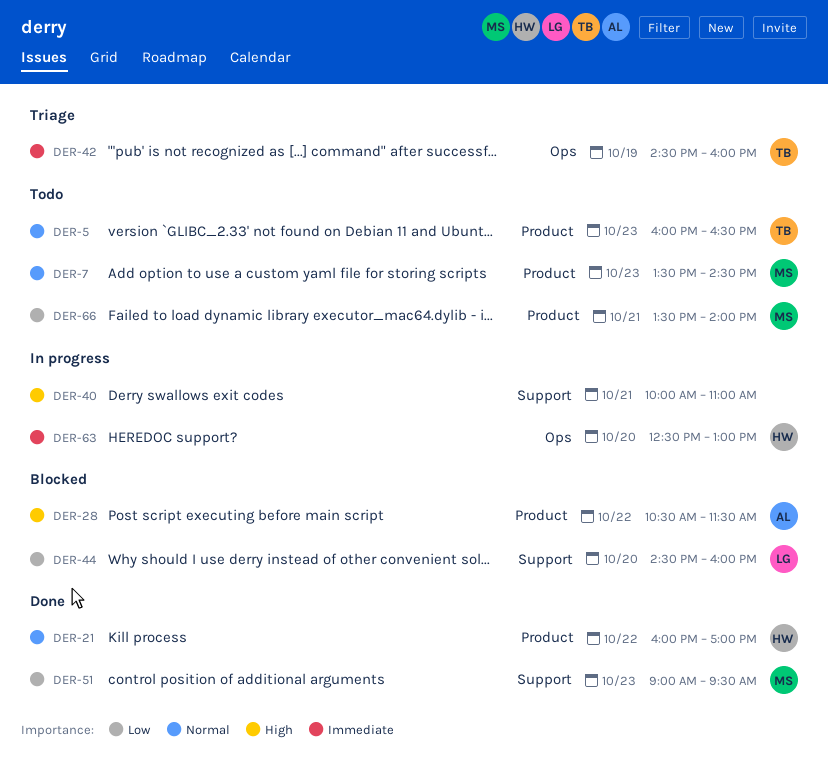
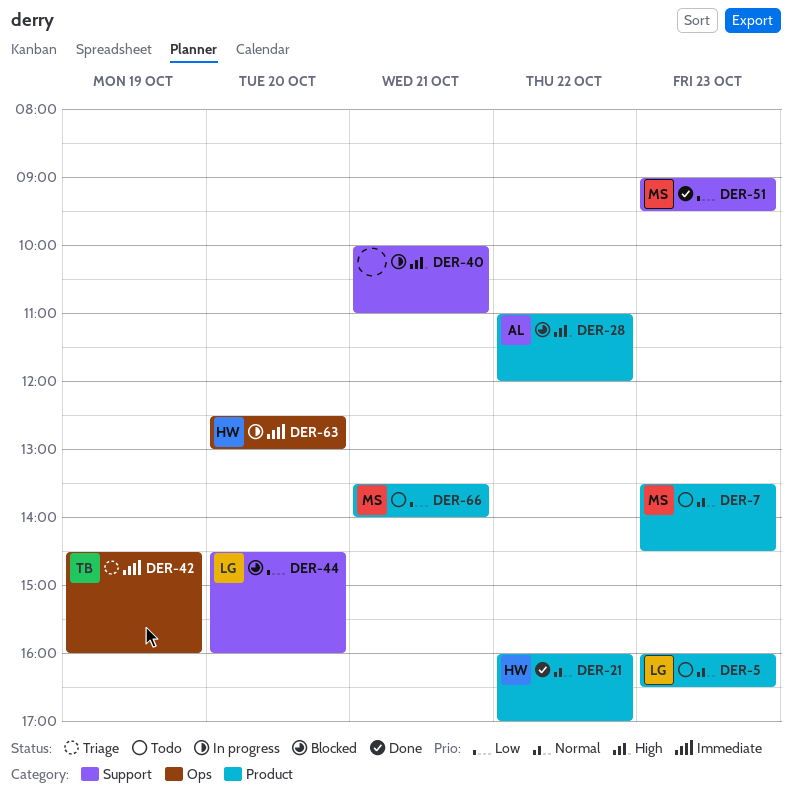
DER-5, owner: TB -> LG
DER-28, begins: 10:30 -> 11:00
DER-28, ends: 11:30 -> 12:00

